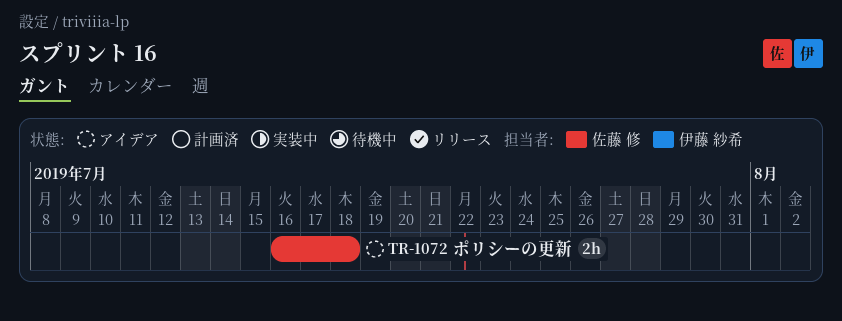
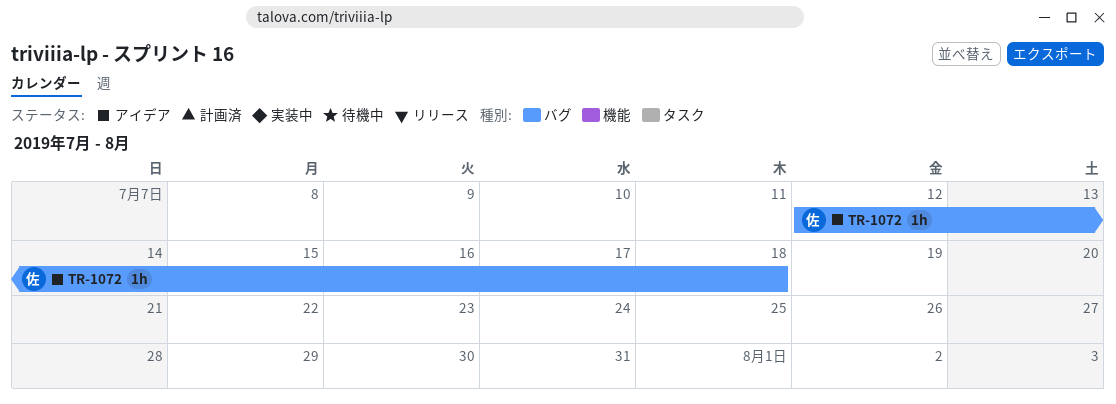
TR-1072, estimate: 2h -> 1h
TR-1072, start: Jul 16 -> Jul 12

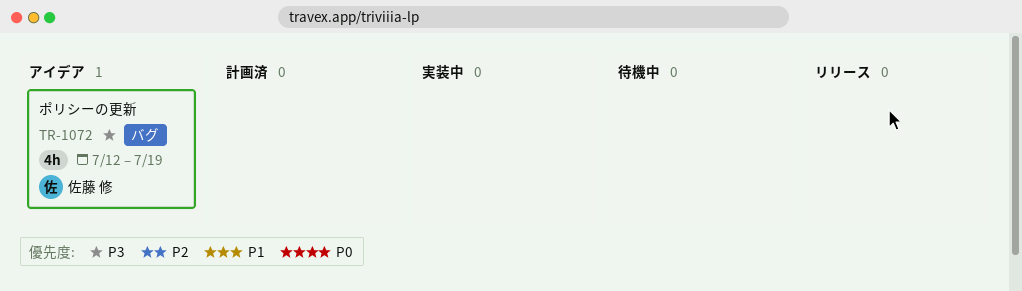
TR-1072, estimate: 1h -> 4h
TR-1072, due: Jul 18 -> Jul 19

